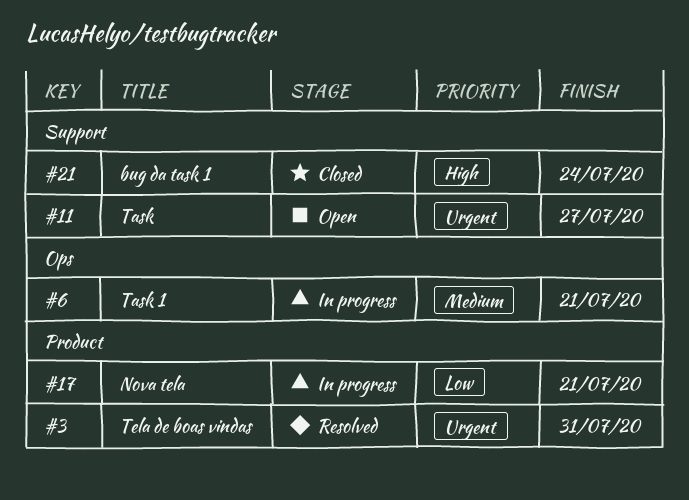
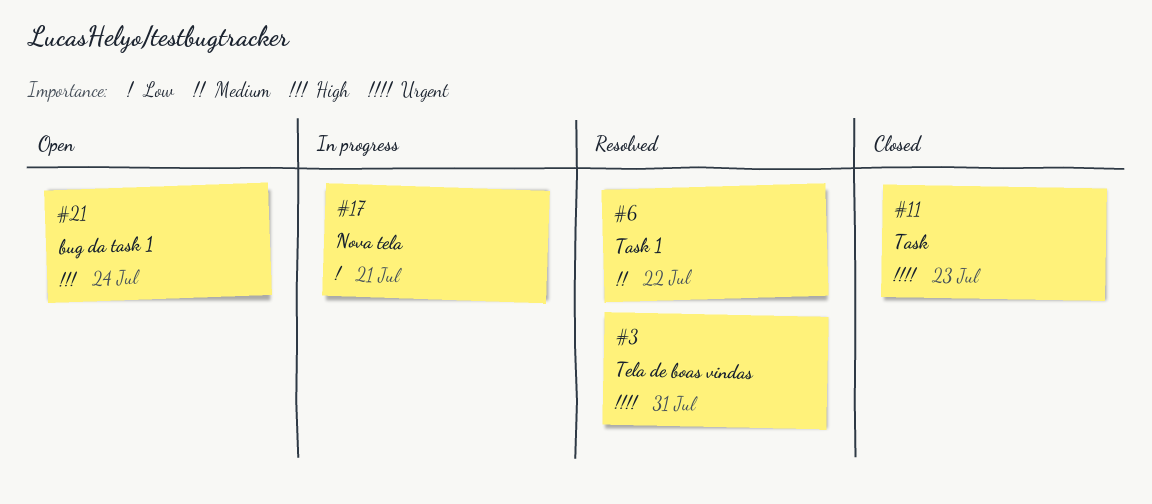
#6, status: In progress -> Resolved
#6, due: Jul 21 -> Jul 22
#11, status: Open -> Closed
#11, due: Jul 27 -> Jul 23
#21, status: Closed -> Open

